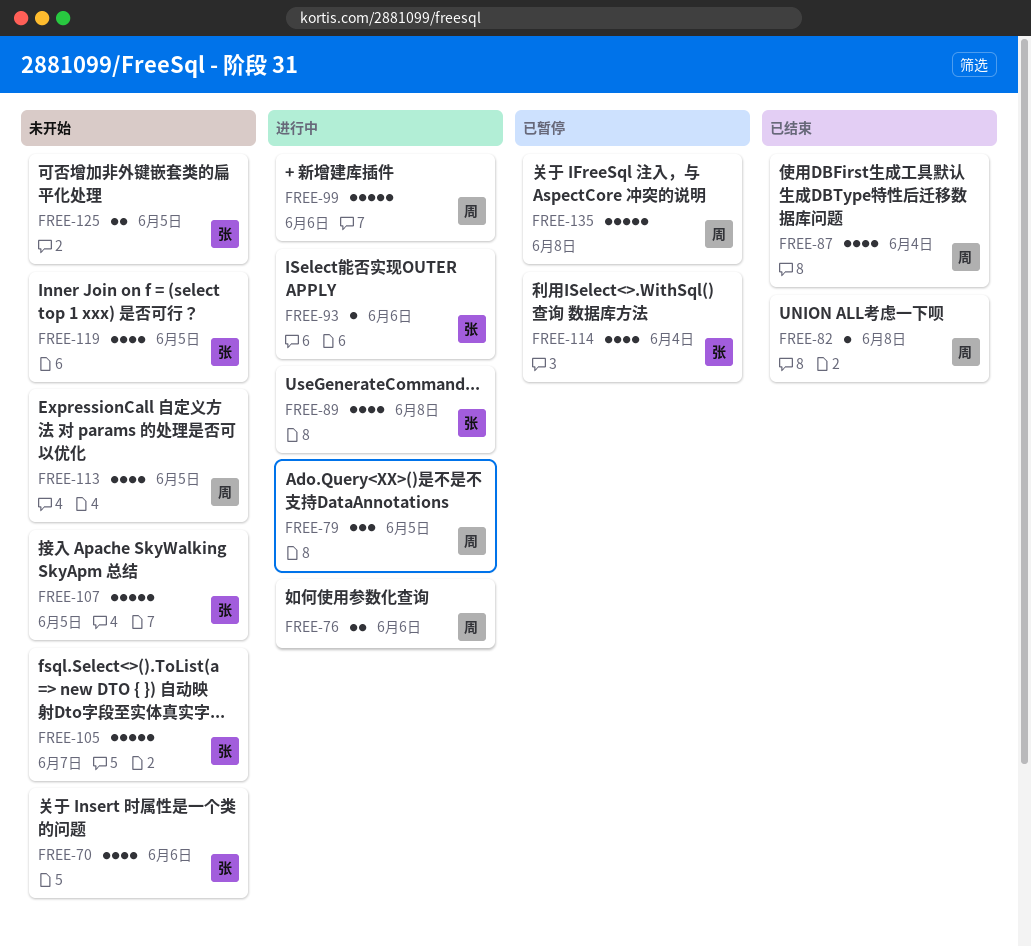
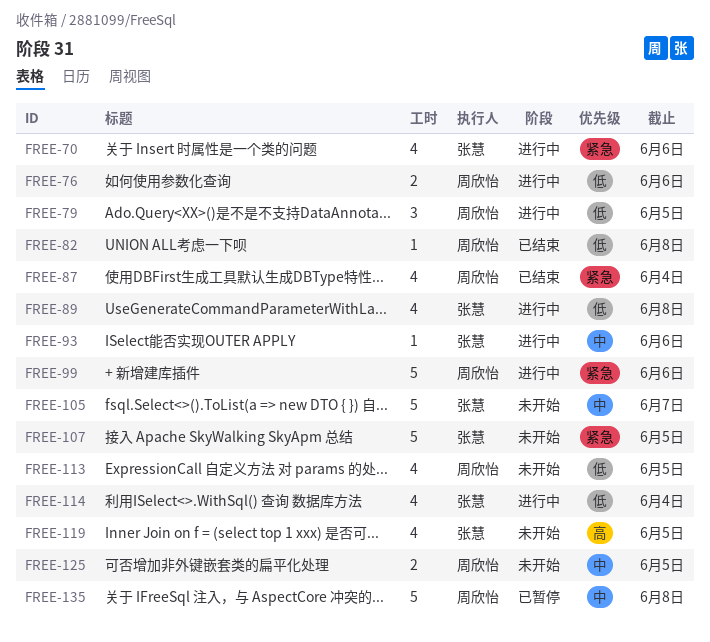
FREE-70, status: 未开始 -> 进行中
FREE-114, status: 已暂停 -> 进行中
FREE-125, owner: 张慧 -> 周欣怡

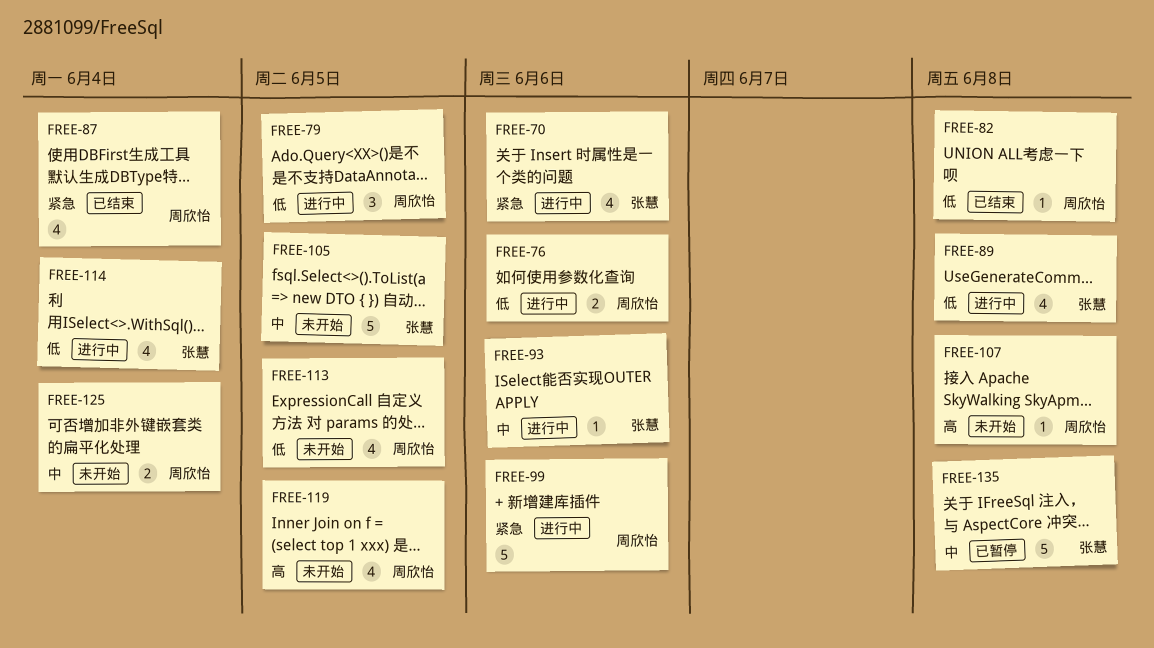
FREE-105, due: Jun 7 -> Jun 5
FREE-107, owner: 张慧 -> 周欣怡
FREE-107, priority: 紧急 -> 高
FREE-107, estimate: 5 -> 1
FREE-107, due: Jun 5 -> Jun 8
FREE-119, owner: 张慧 -> 周欣怡
FREE-125, due: Jun 5 -> Jun 4
FREE-135, owner: 周欣怡 -> 张慧

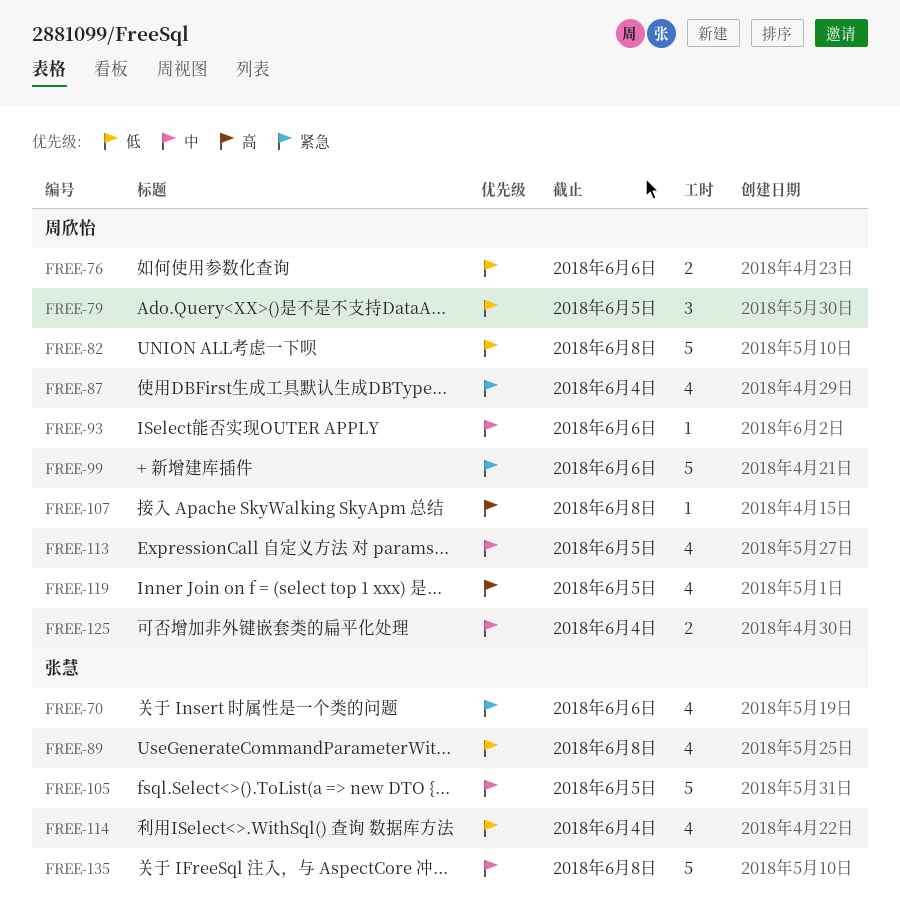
FREE-82, estimate: 1 -> 5
FREE-93, owner: 张慧 -> 周欣怡
FREE-113, priority: 低 -> 中

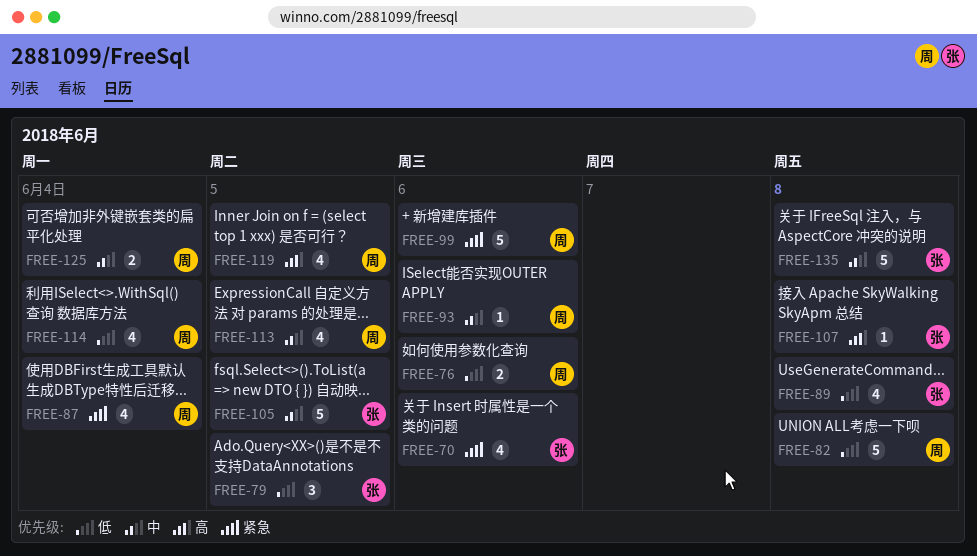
FREE-79, owner: 周欣怡 -> 张慧
FREE-107, owner: 周欣怡 -> 张慧
FREE-114, owner: 张慧 -> 周欣怡

